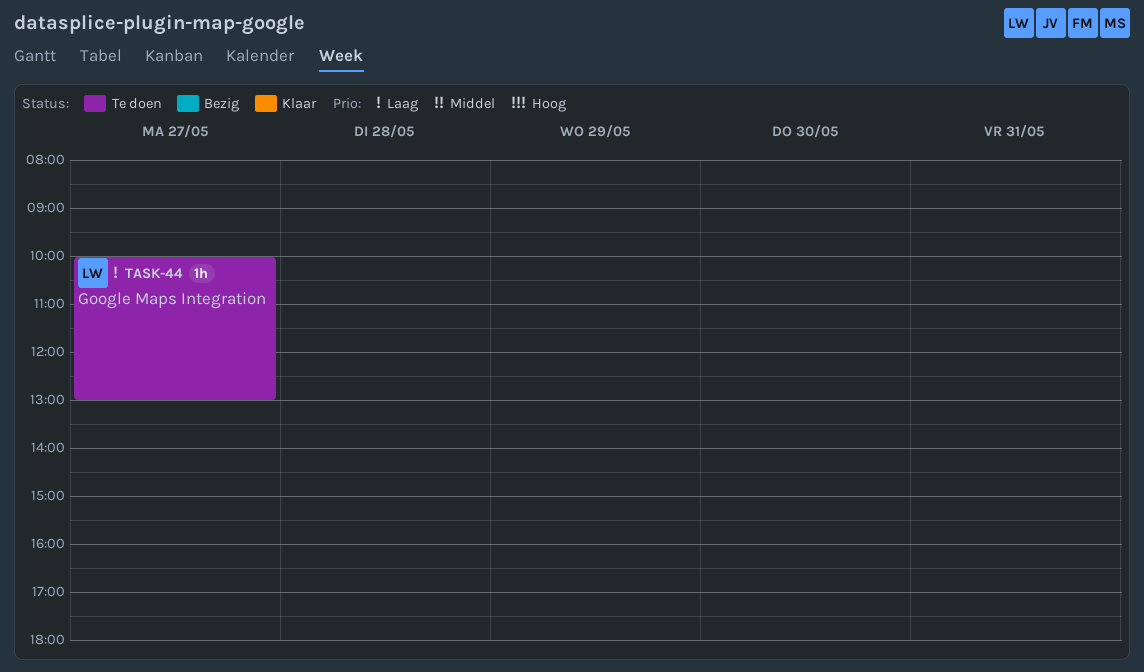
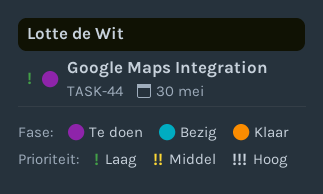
TASK-44, day: May 27 -> May 30

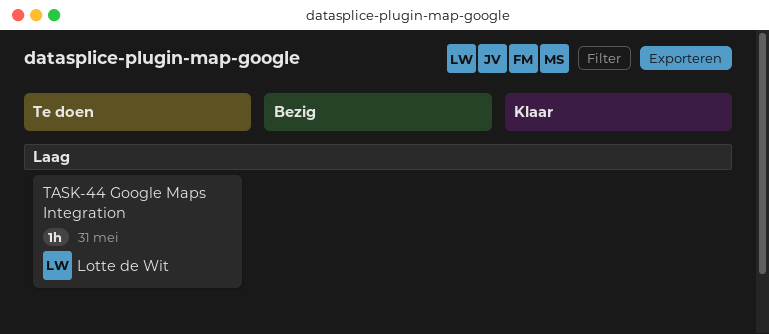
TASK-44, day: May 30 -> May 31

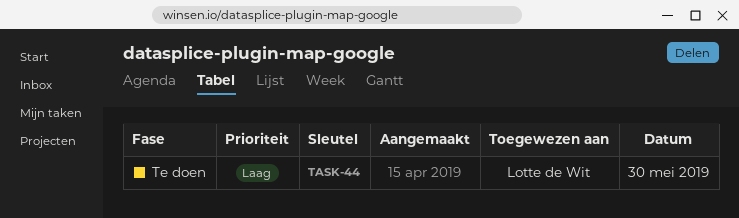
TASK-44, day: May 31 -> May 30

